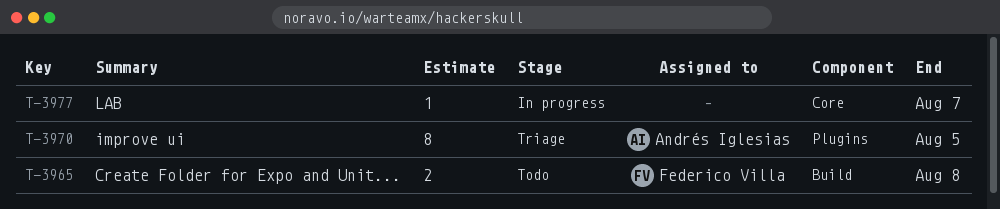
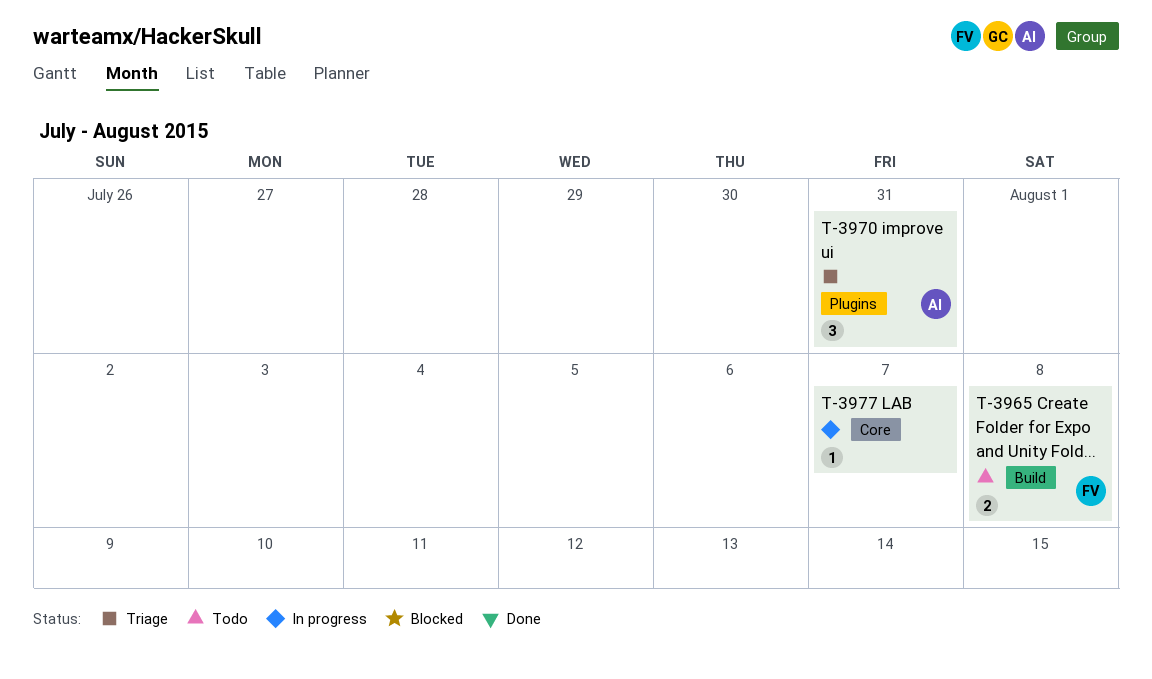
T-3970, estimate: 8 -> 3
T-3970, due: Aug 5 -> Jul 31

